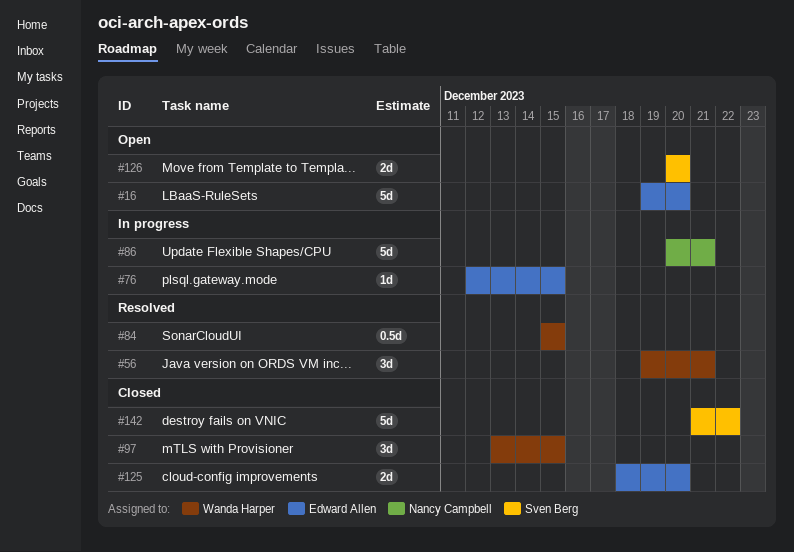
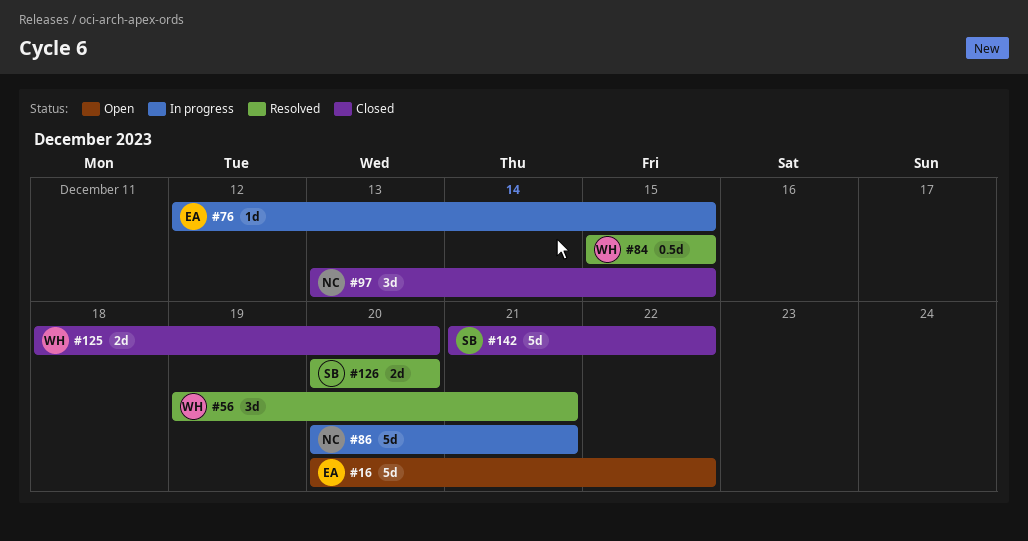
#16, start: Dec 19 -> Dec 20
#16, due: Dec 20 -> Dec 22
#97, owner: Wanda Harper -> Nancy Campbell
#125, owner: Edward Allen -> Wanda Harper
#126, status: Open -> Resolved

